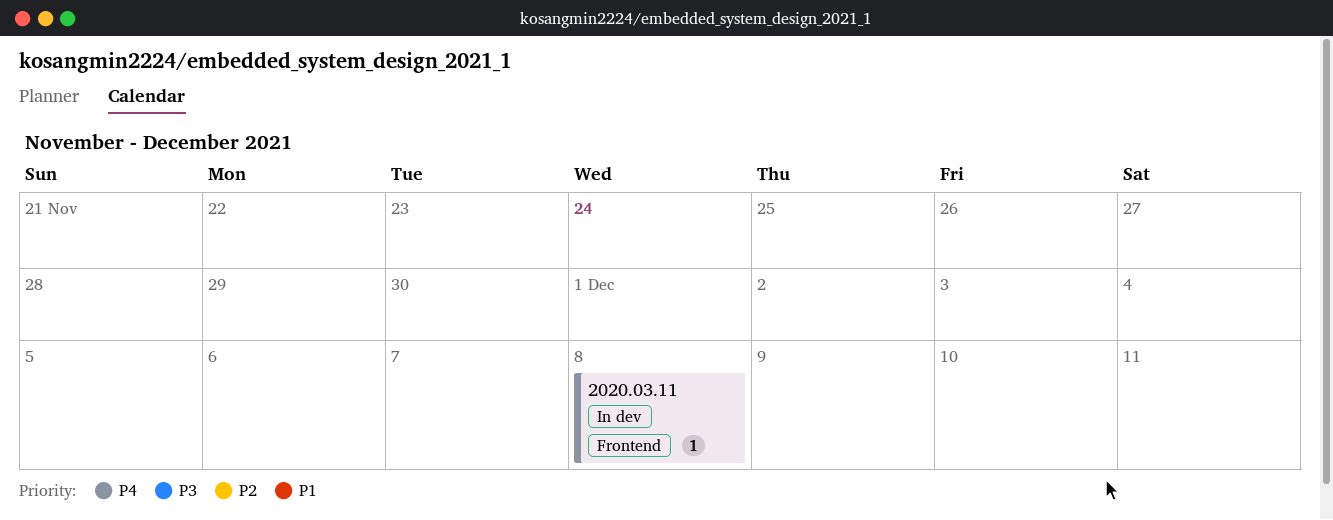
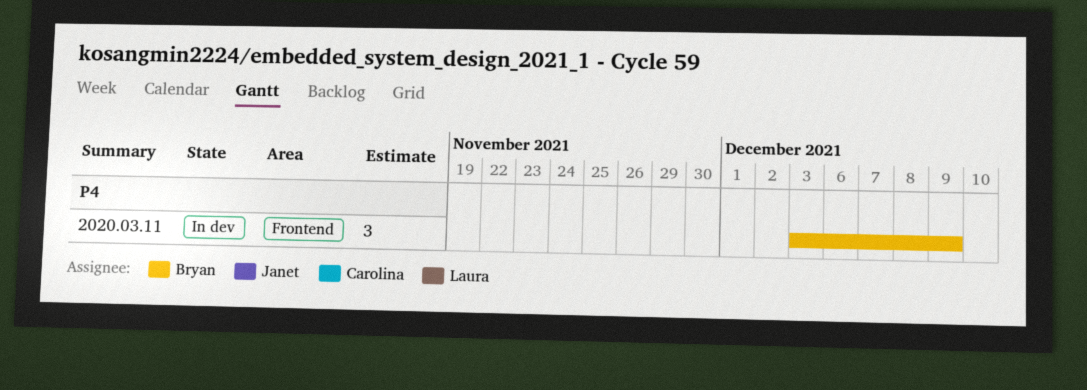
2020.03.11, estimate: 1 -> 3
2020.03.11, due: Dec 8 -> Dec 9

